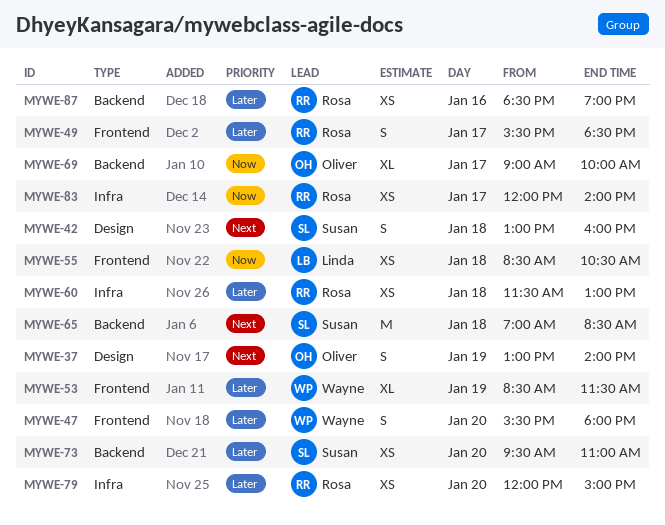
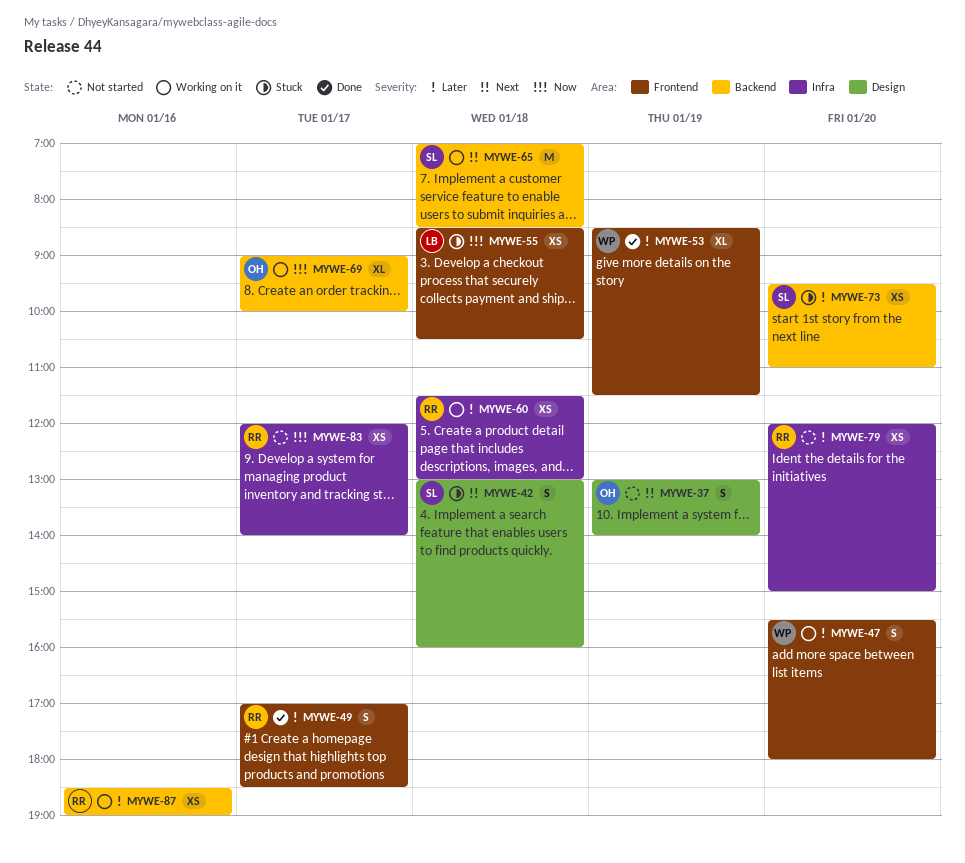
MYWE-49, begins: 15:30 -> 17:00

